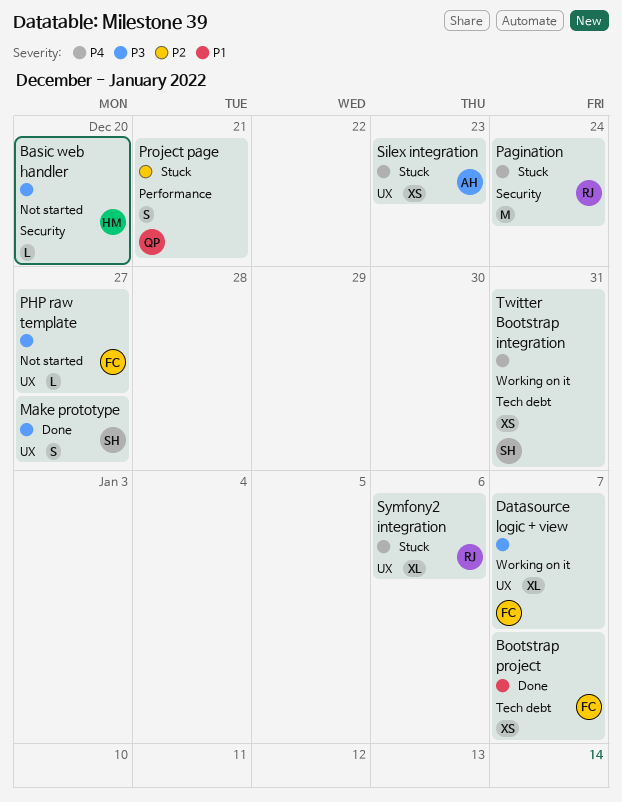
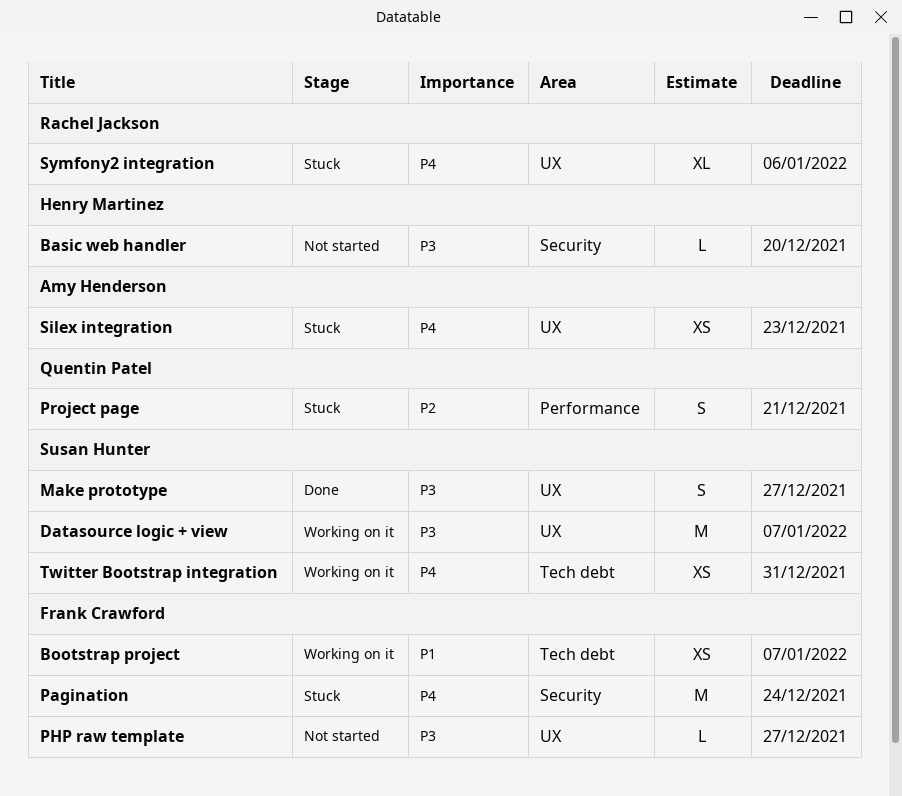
Bootstrap project, status: Done -> Working on it
Datasource logic + view, owner: Frank Crawford -> Susan Hunter
Datasource logic + view, estimate: XL -> M
Pagination, owner: Rachel Jackson -> Frank Crawford

